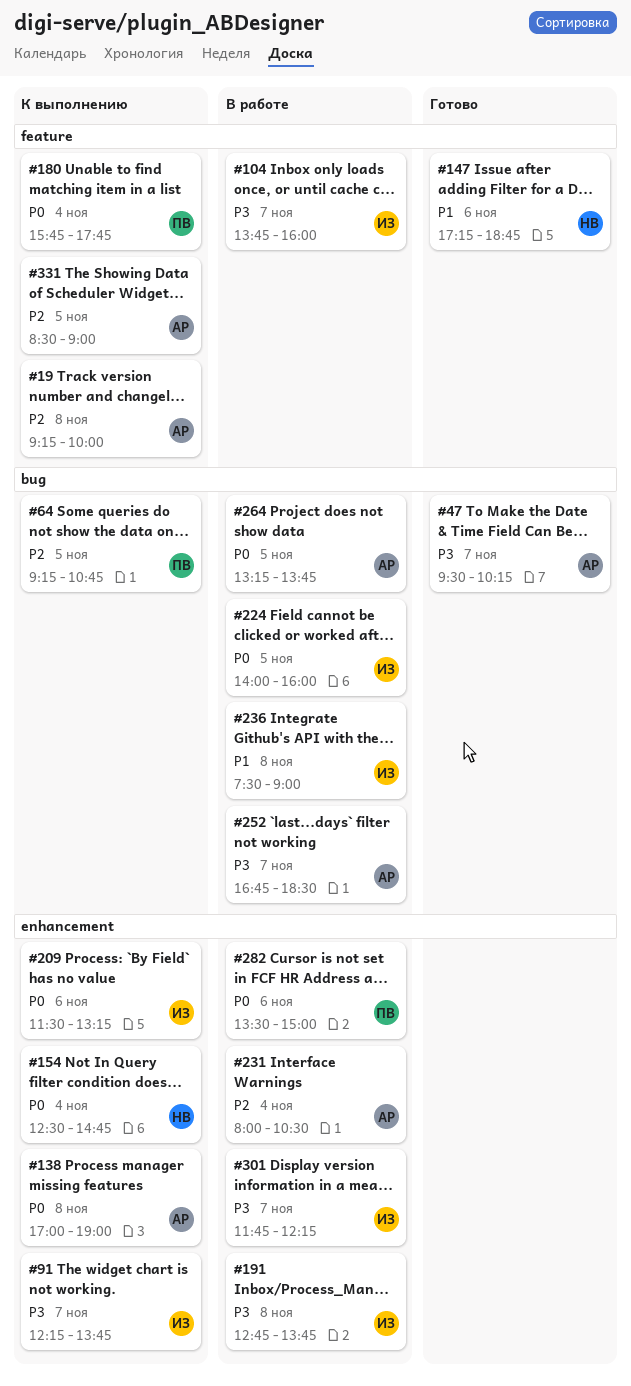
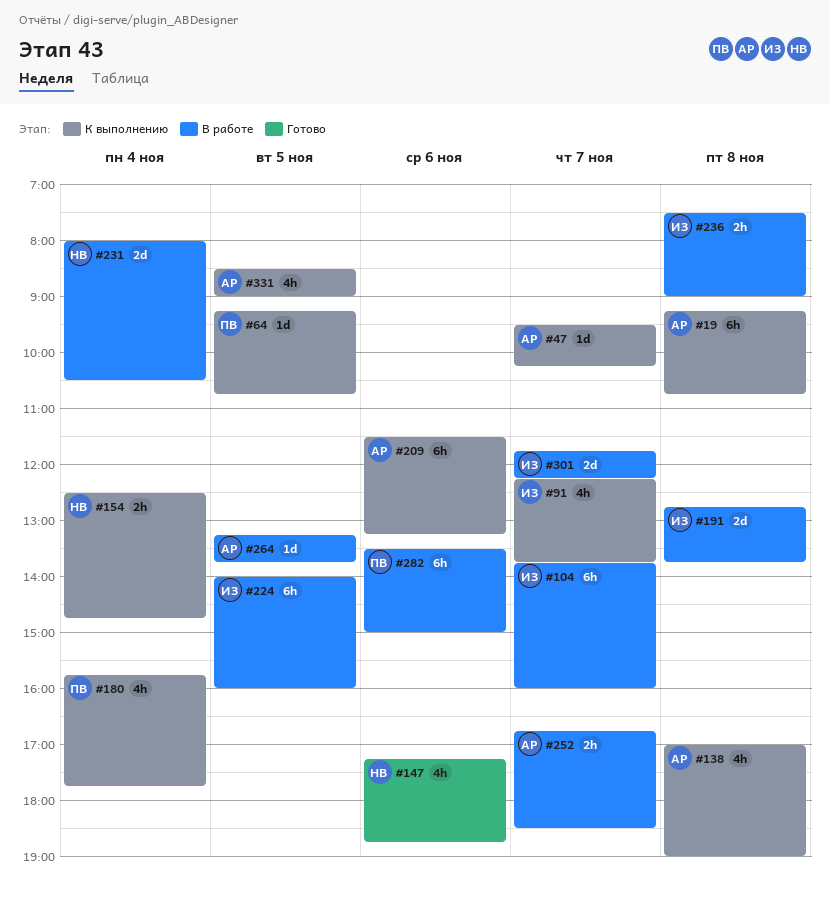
#19, ends: 10:00 -> 10:45
#47, status: Готово -> К выполнению
#209, owner: ИЗ -> АР
#231, owner: АР -> НВ

